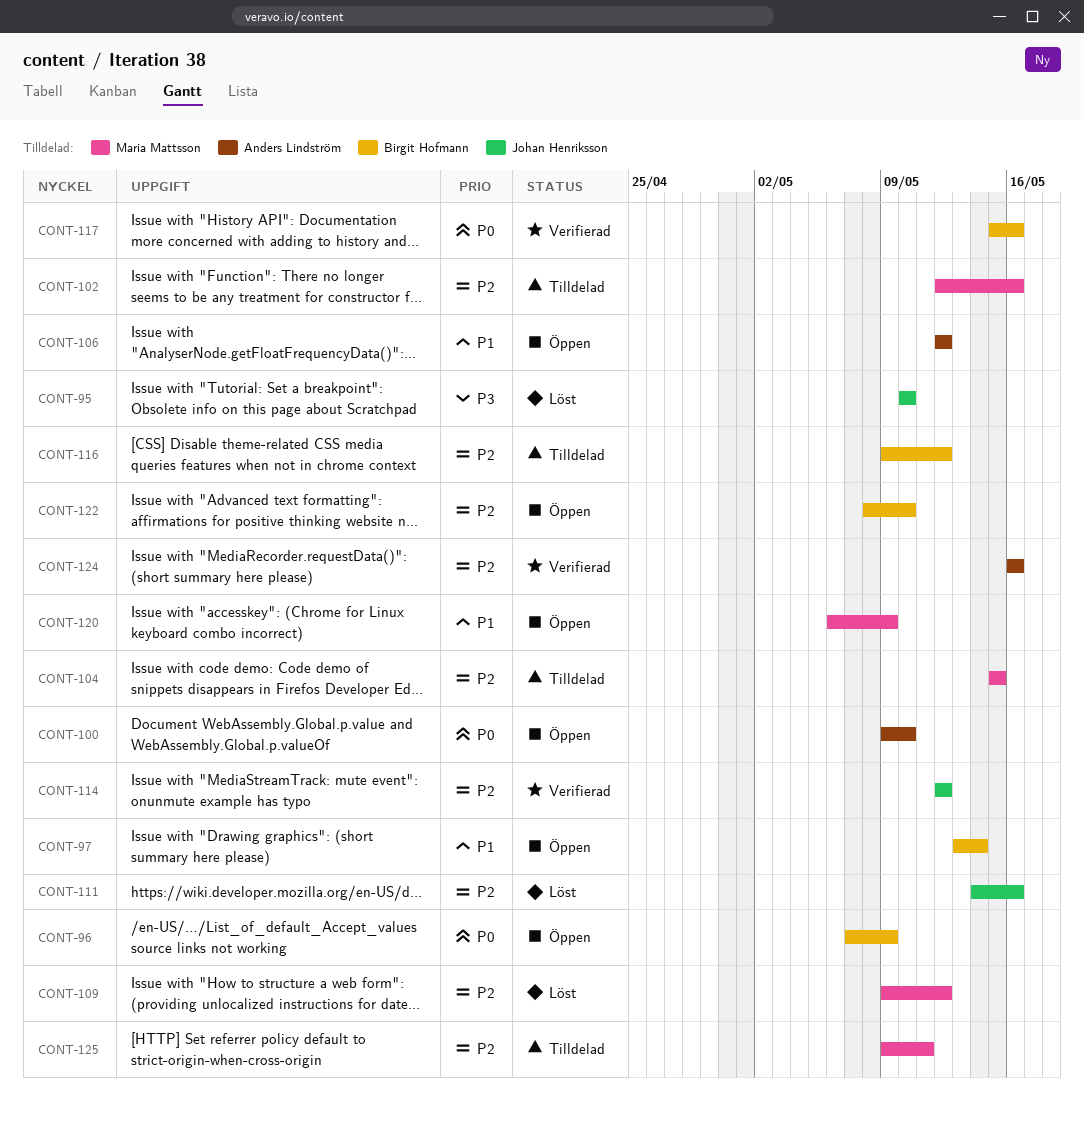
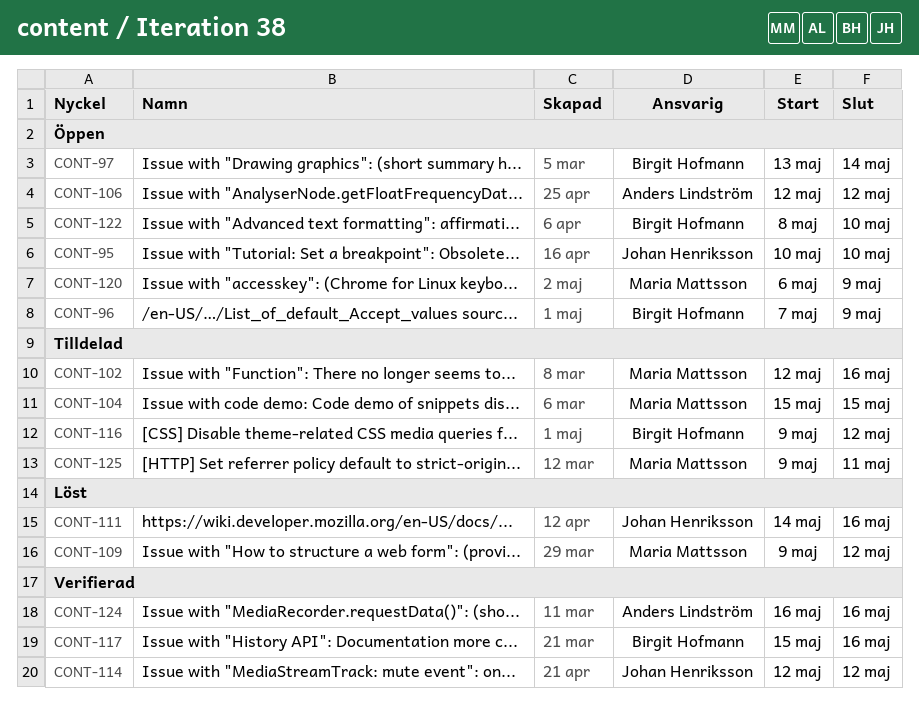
CONT-95, status: Löst -> Öppen
CONT-100: present -> none

